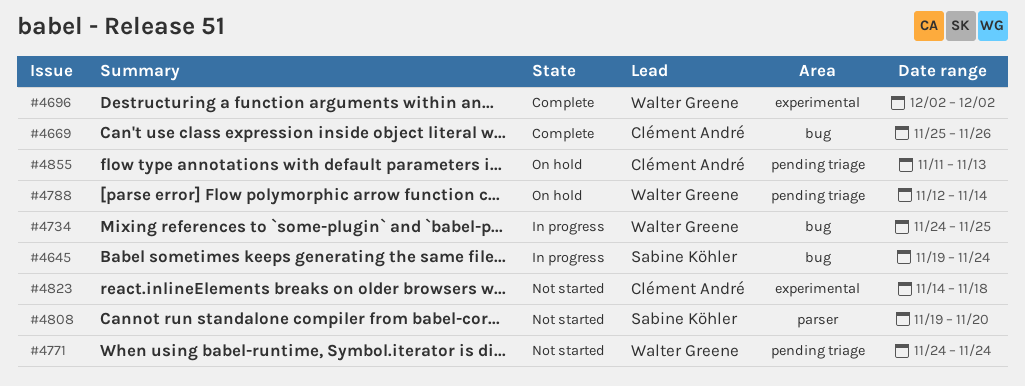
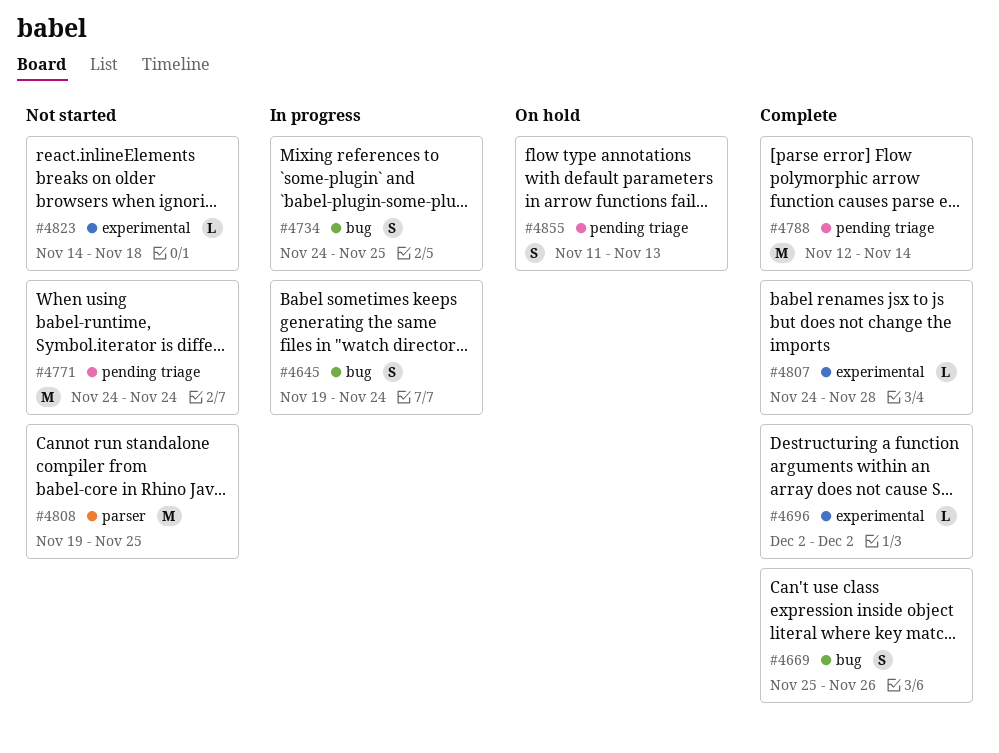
#4788, status: On hold -> Complete
#4807: none -> present
#4808, due: Nov 20 -> Nov 25

